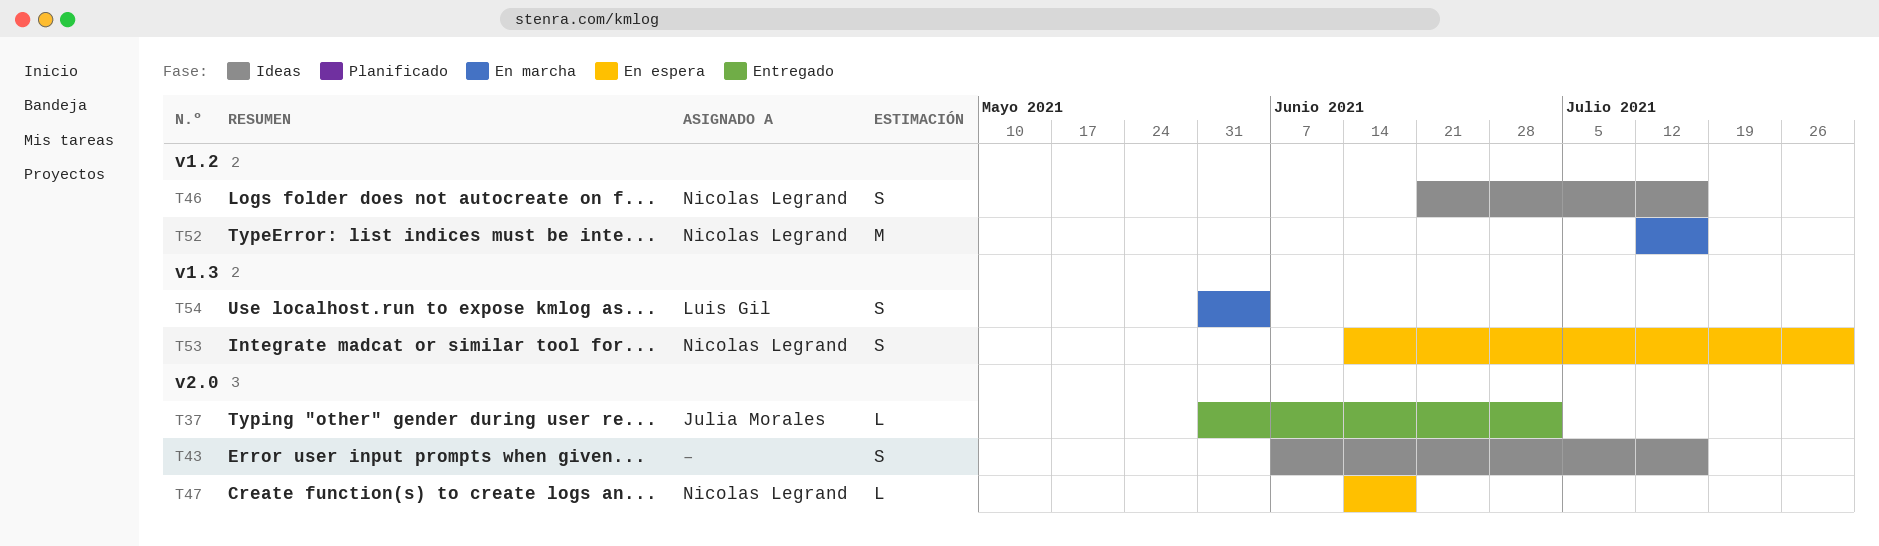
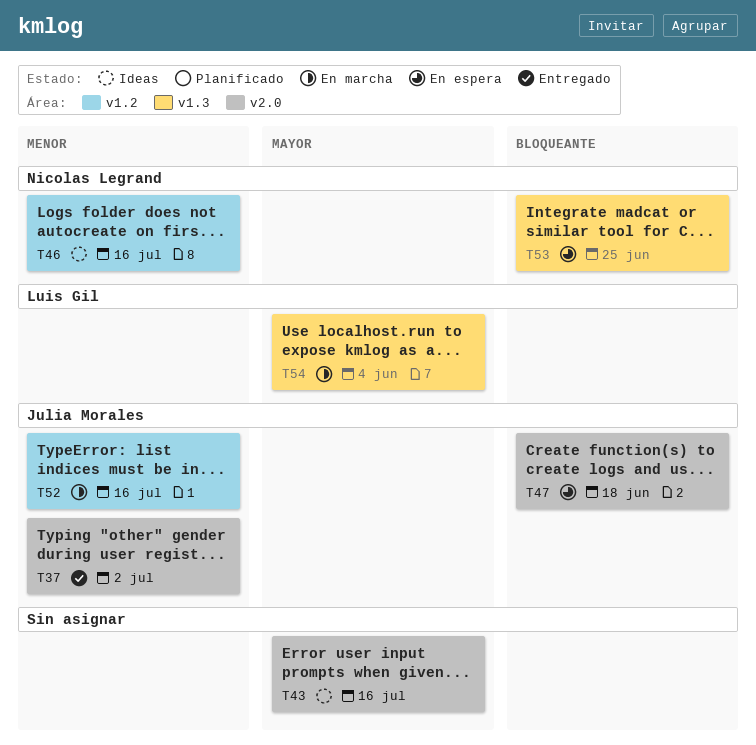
T47, owner: Nicolas Legrand -> Julia Morales
T52, owner: Nicolas Legrand -> Julia Morales
T53, due: Jul 30 -> Jun 25

